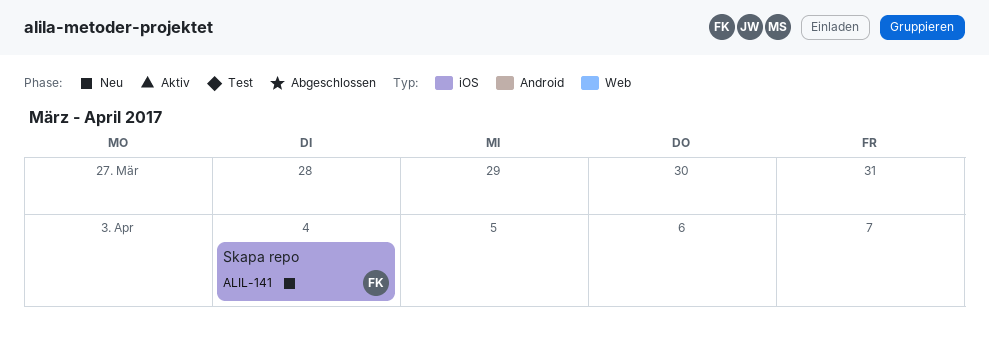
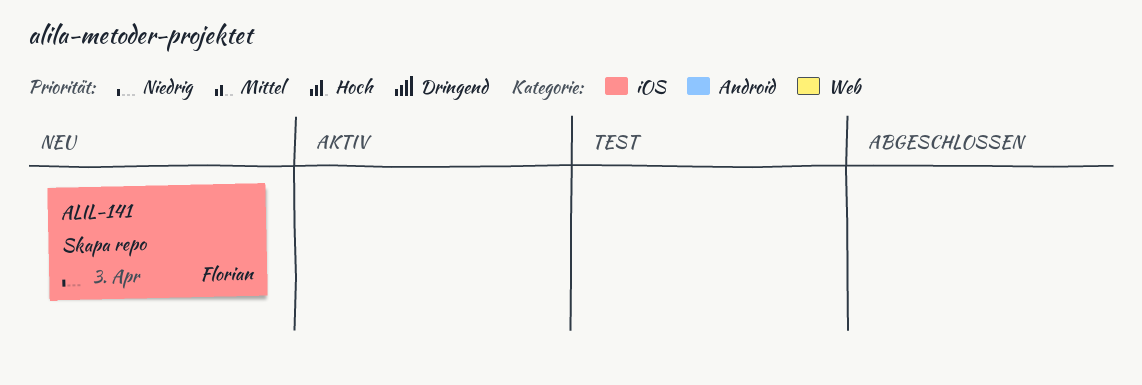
ALIL-141, due: Apr 4 -> Apr 3

